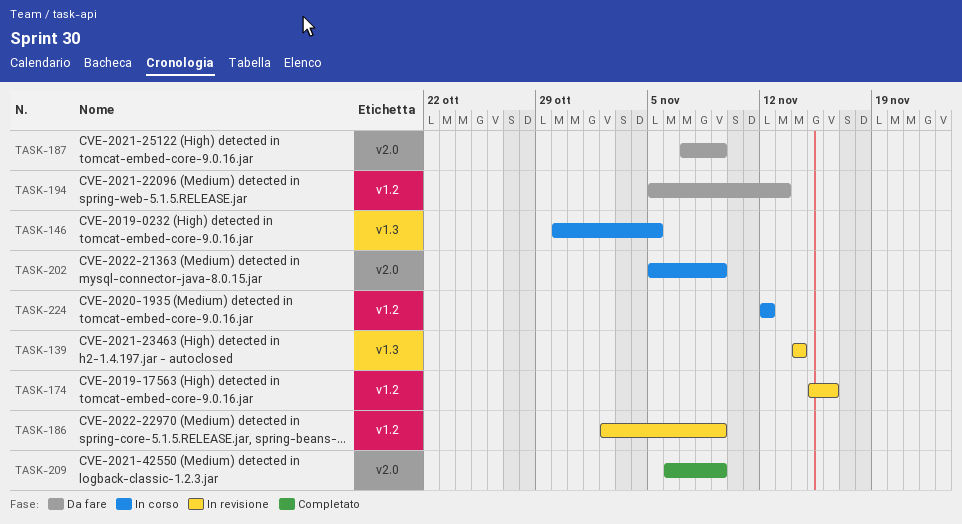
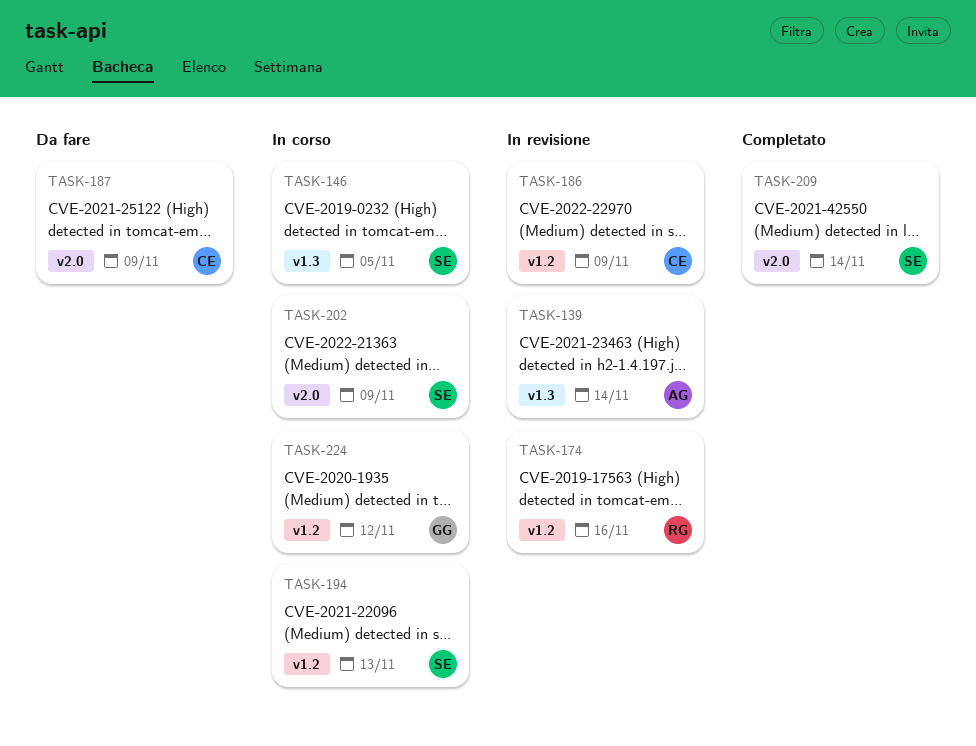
TASK-194, status: Da fare -> In corso
TASK-209, due: Nov 9 -> Nov 14

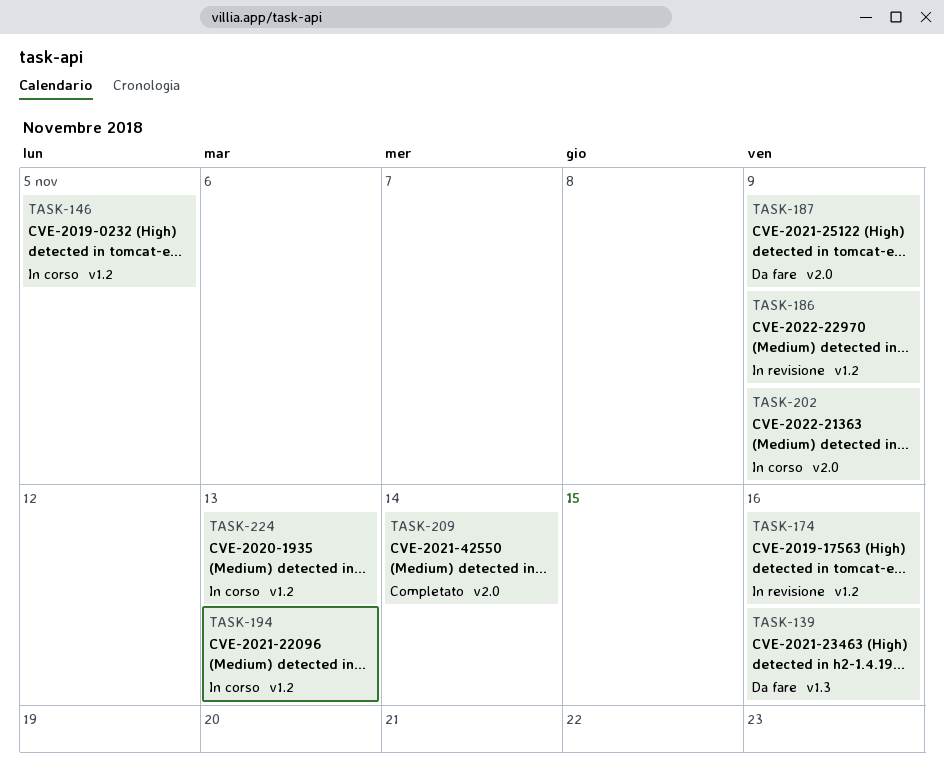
TASK-139, status: In revisione -> Da fare
TASK-139, due: Nov 14 -> Nov 16
TASK-146, label: v1.3 -> v1.2
TASK-224, due: Nov 12 -> Nov 13

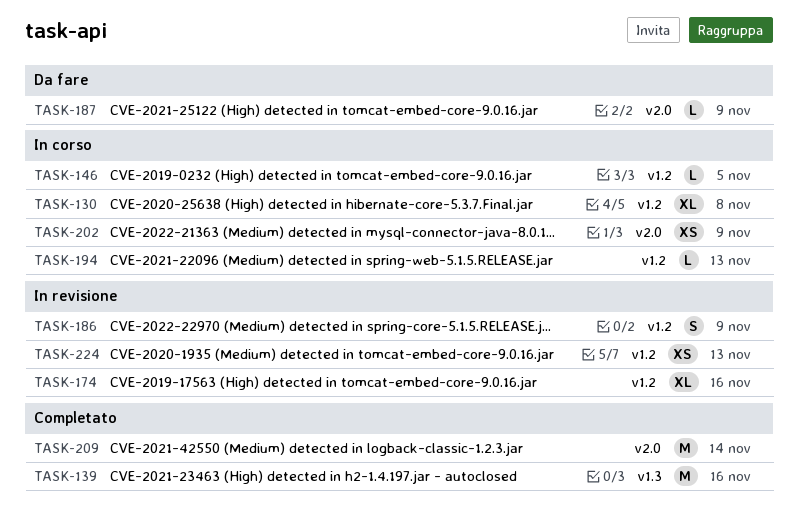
TASK-130: none -> present
TASK-139, status: Da fare -> Completato
TASK-224, status: In corso -> In revisione

